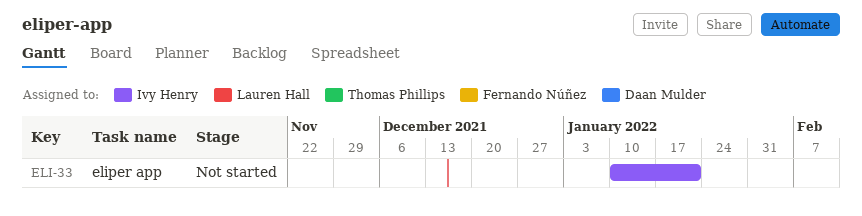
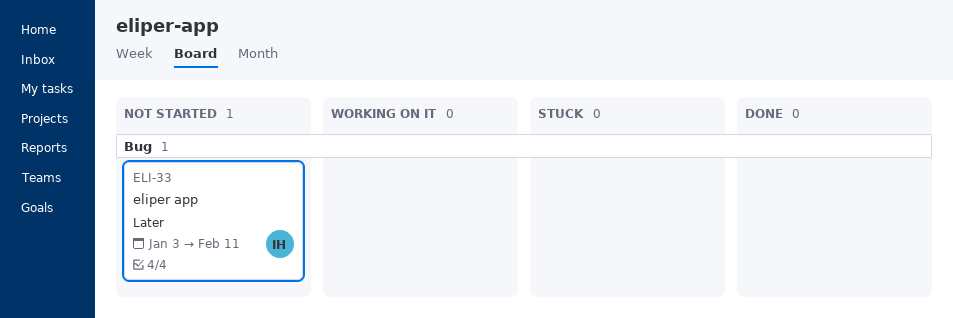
ELI-33, start: Jan 10 -> Jan 3
ELI-33, due: Jan 21 -> Feb 11

